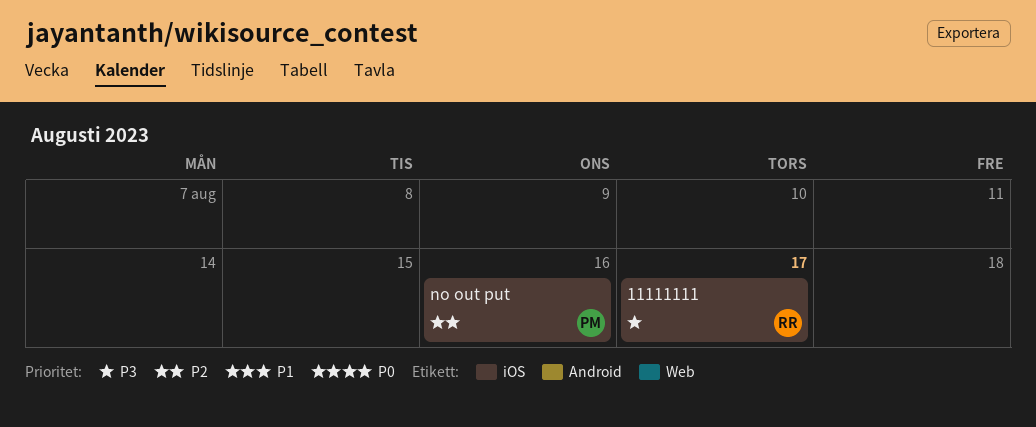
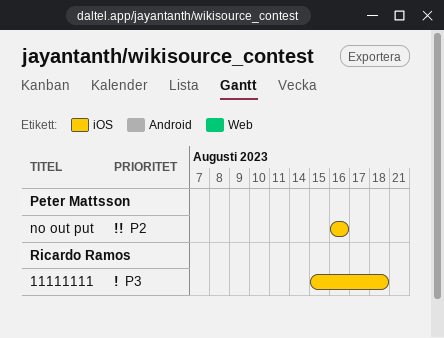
11111111, due: Aug 17 -> Aug 18

